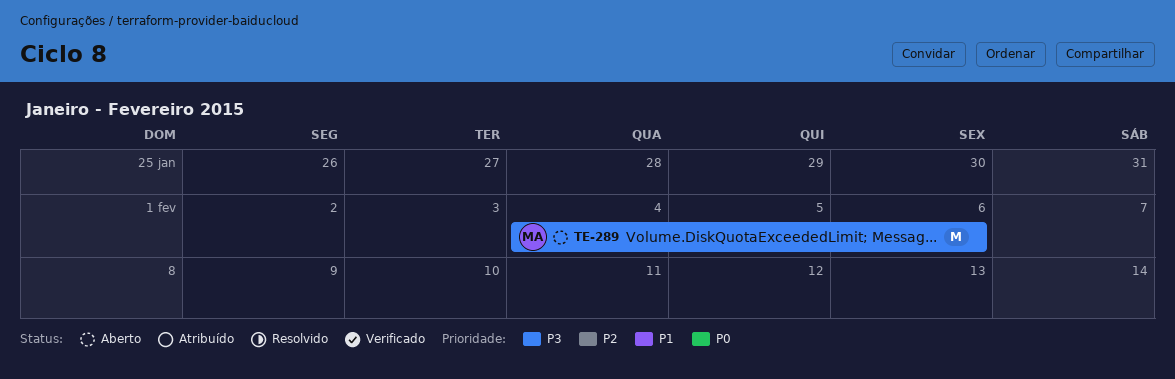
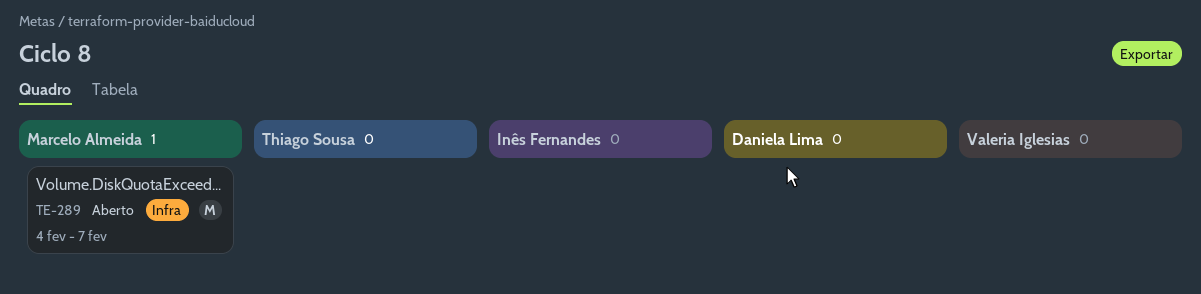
TE-289, due: Feb 6 -> Feb 7

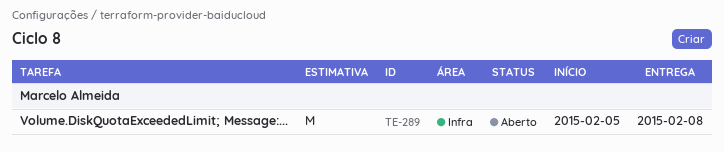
TE-289, start: Feb 4 -> Feb 5
TE-289, due: Feb 7 -> Feb 8

